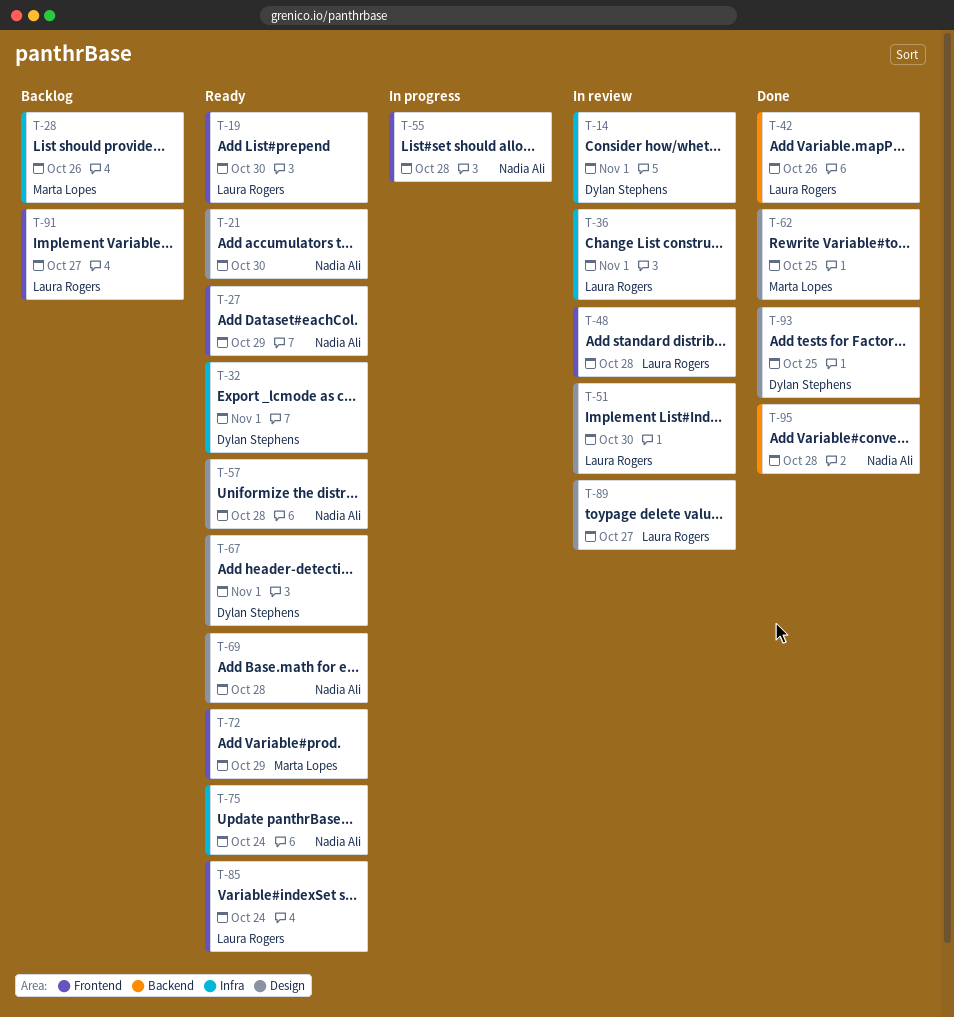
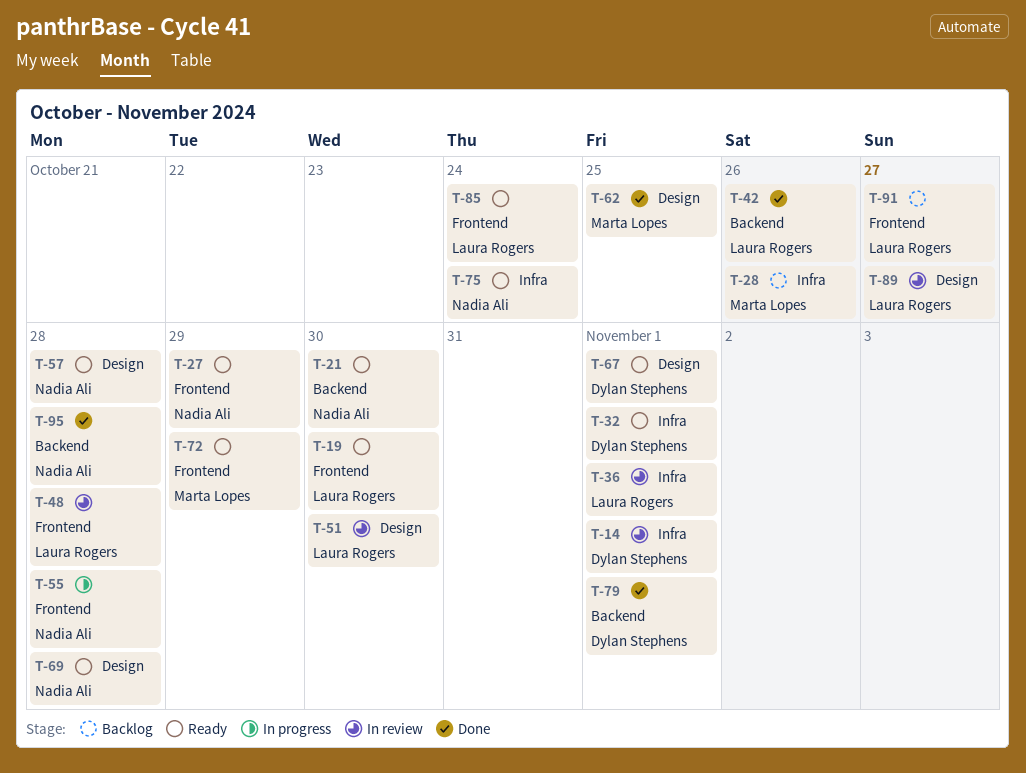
T-21, label: Design -> Backend
T-79: none -> present
T-93: present -> none

